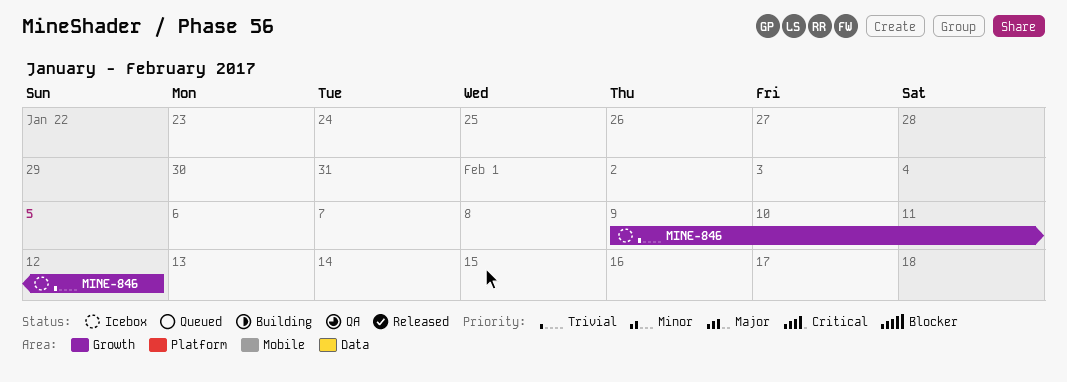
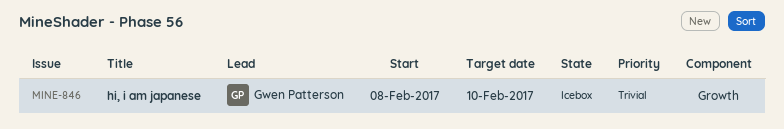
MINE-846, start: Feb 9 -> Feb 8
MINE-846, due: Feb 12 -> Feb 10

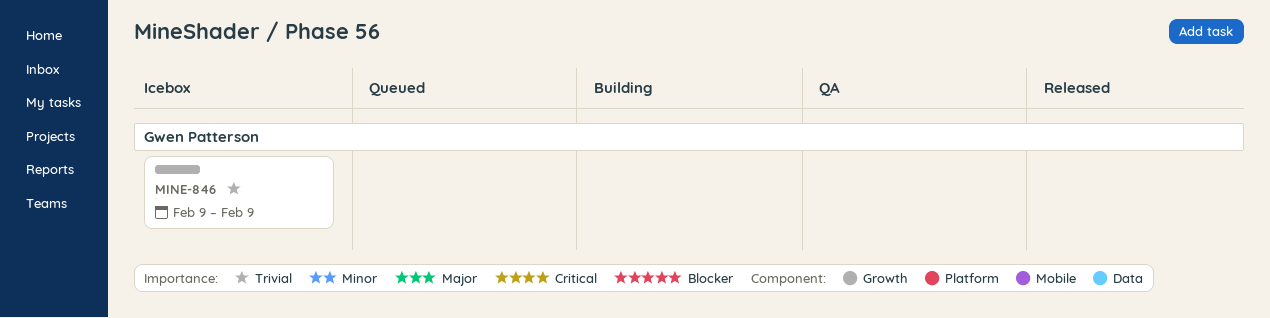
MINE-846, start: Feb 8 -> Feb 9
MINE-846, due: Feb 10 -> Feb 9

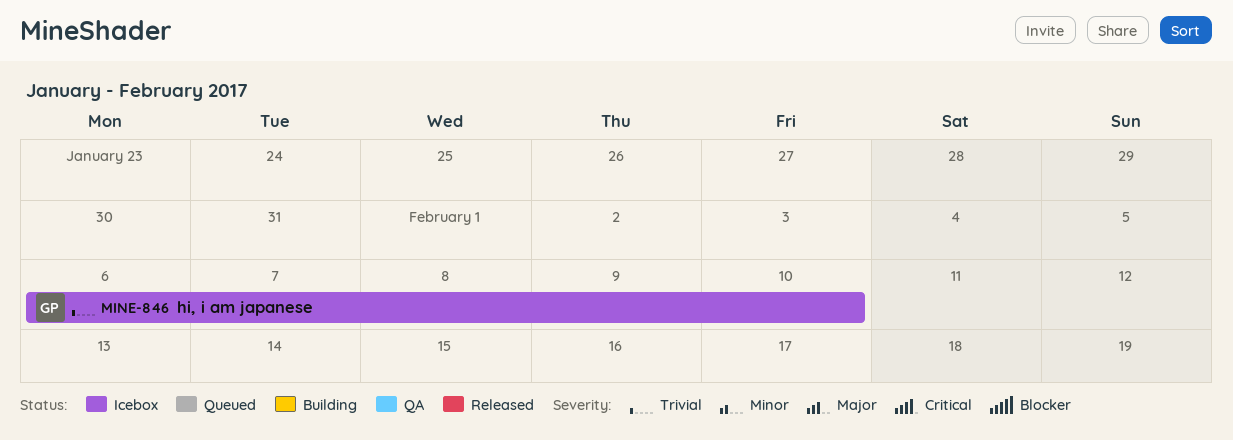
MINE-846, start: Feb 9 -> Feb 6
MINE-846, due: Feb 9 -> Feb 10

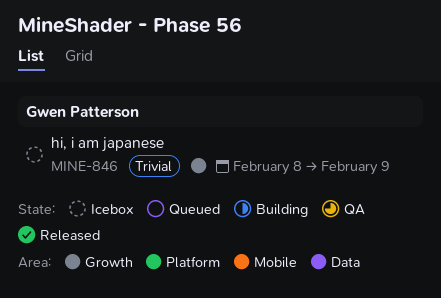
MINE-846, start: Feb 6 -> Feb 8
MINE-846, due: Feb 10 -> Feb 9

